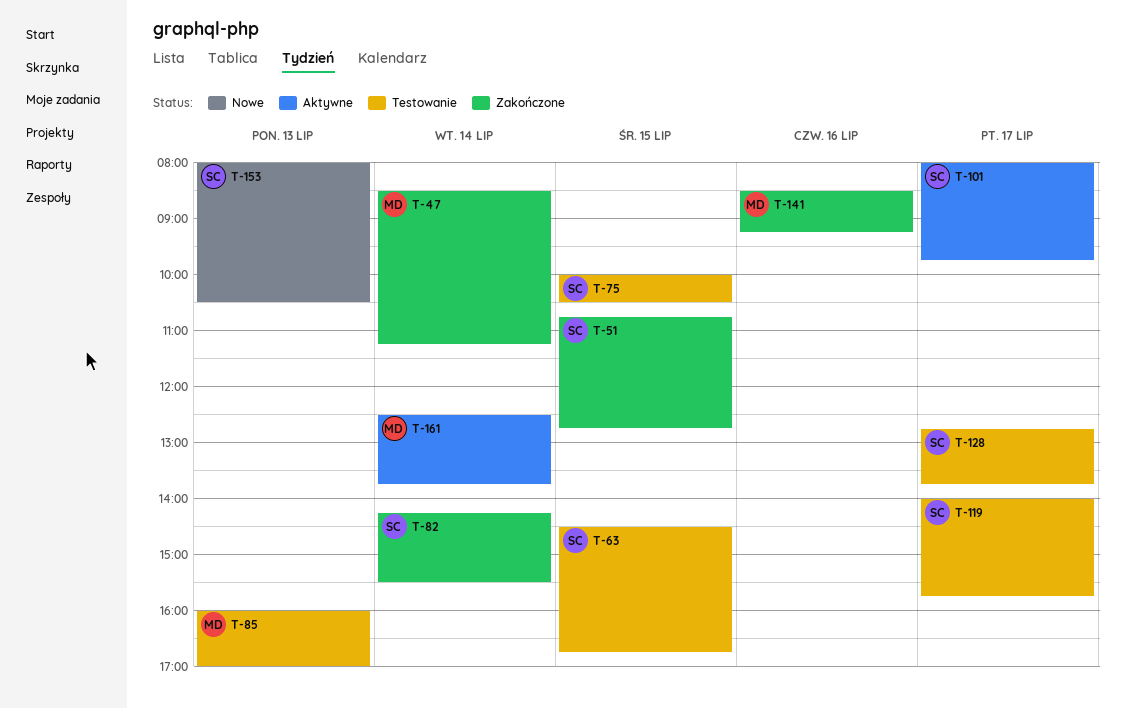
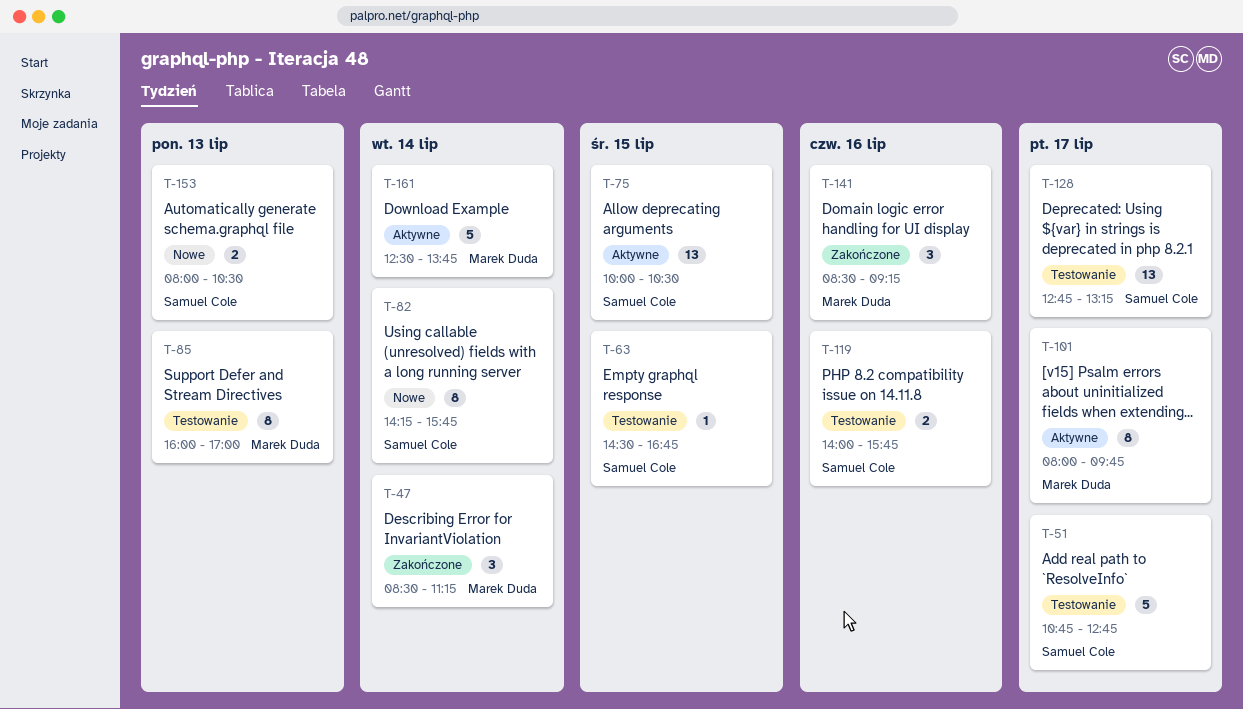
T-51, status: Zakończone -> Testowanie
T-51, day: Jul 15 -> Jul 17
T-75, status: Testowanie -> Aktywne
T-82, status: Zakończone -> Nowe
T-82, ends: 15:30 -> 15:45
T-101, owner: Samuel Cole -> Marek Duda
T-119, day: Jul 17 -> Jul 16
T-128, ends: 13:45 -> 13:15

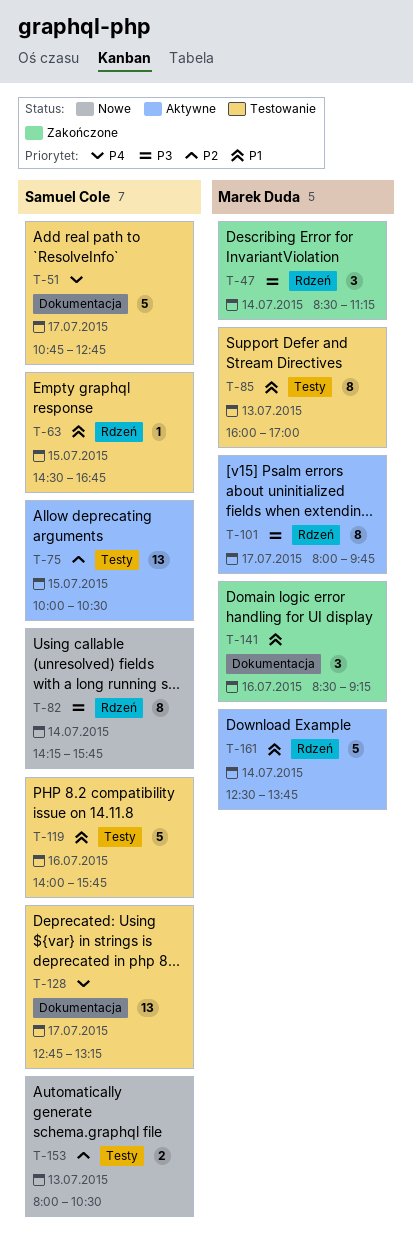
T-119, estimate: 2 -> 5

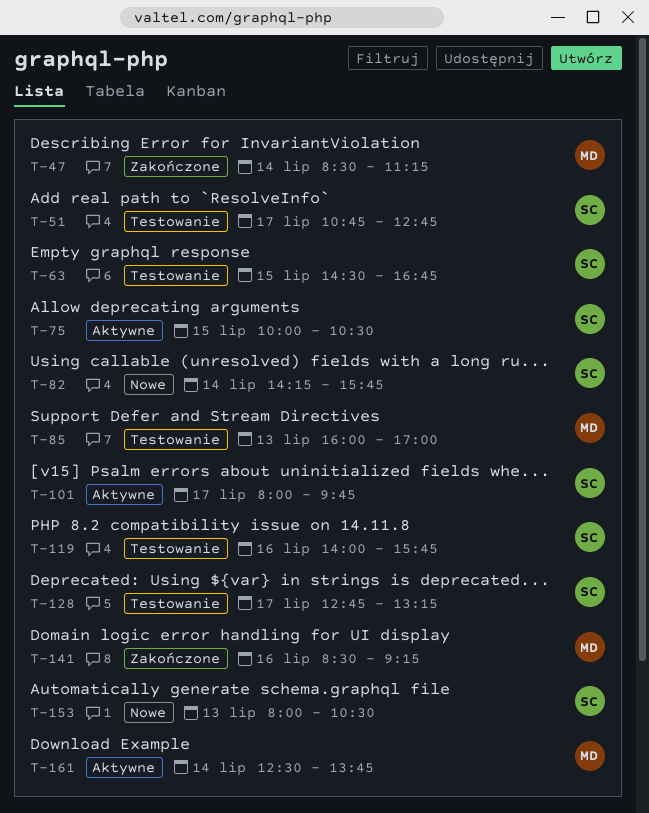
T-101, owner: Marek Duda -> Samuel Cole

